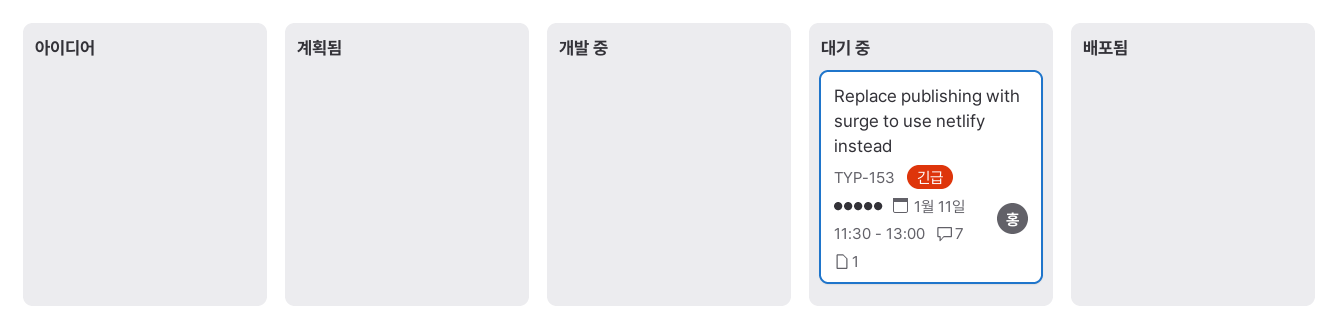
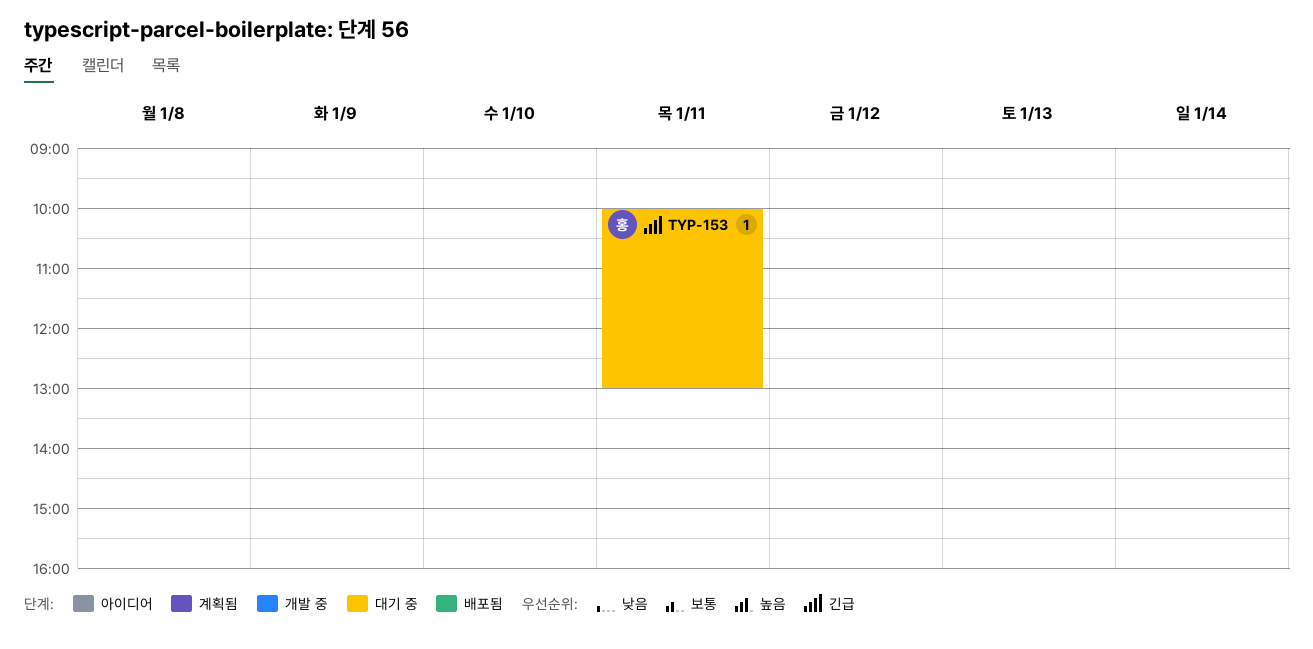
TYP-153, estimate: 5 -> 1
TYP-153, begins: 11:30 -> 10:00

